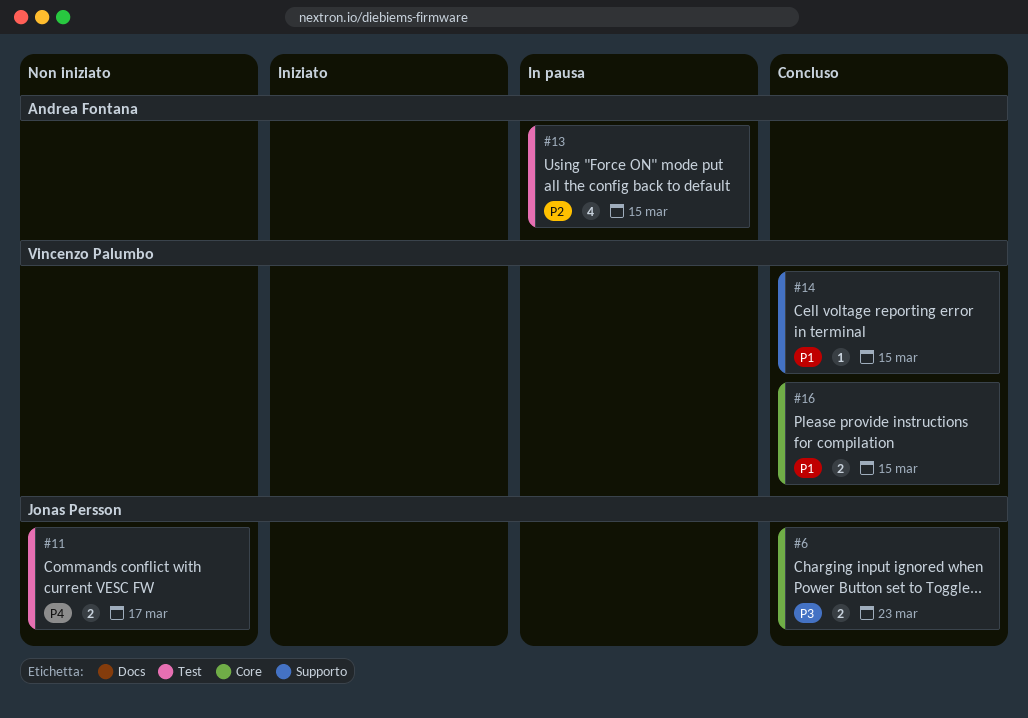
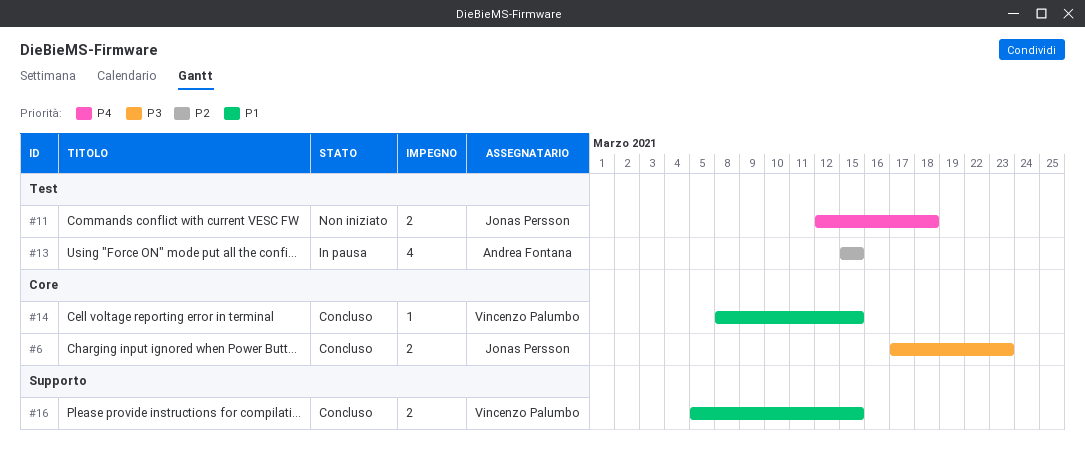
#11, due: Mar 17 -> Mar 18
#14, label: Supporto -> Core
#16, label: Core -> Supporto

